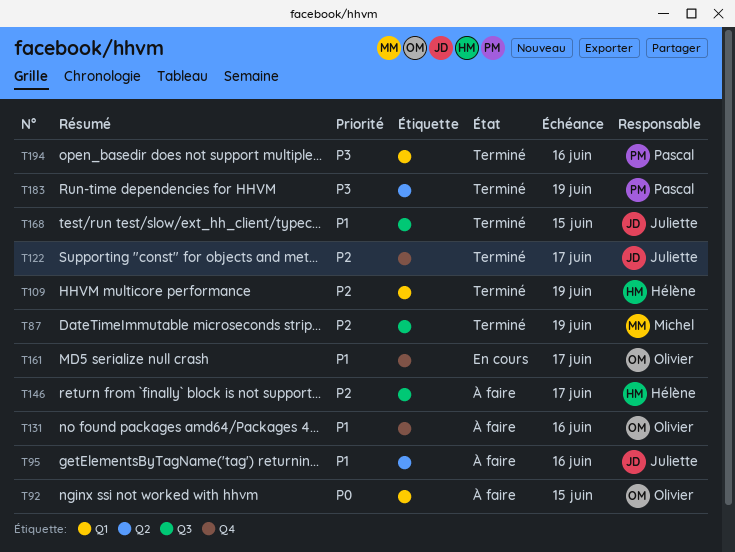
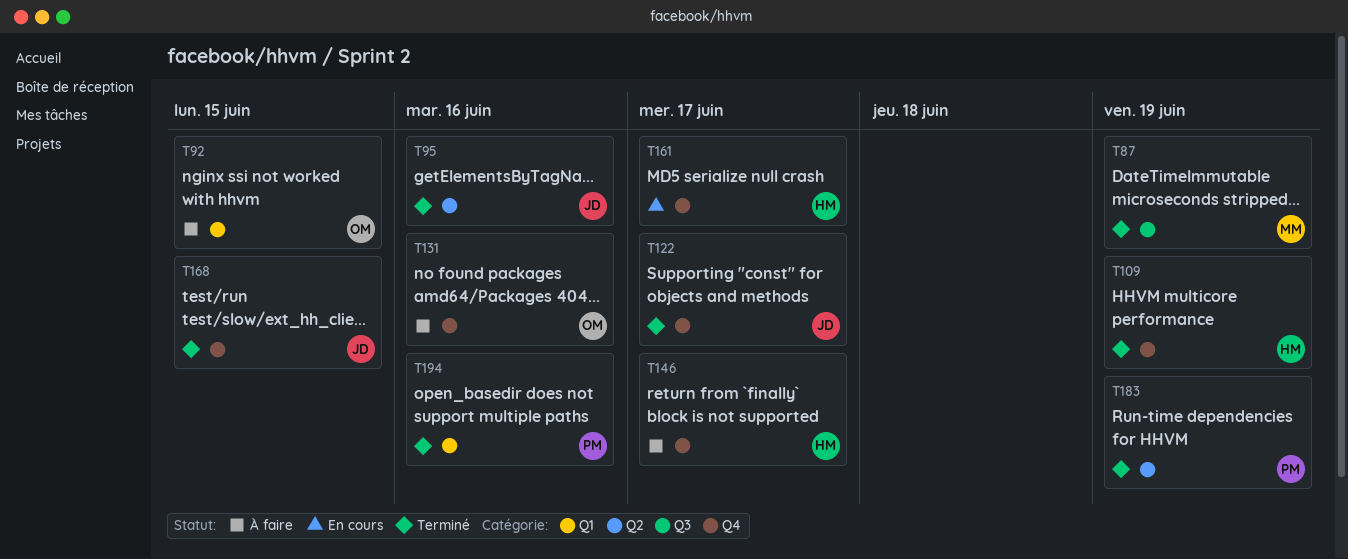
T95, status: À faire -> Terminé
T109, label: Q1 -> Q4
T146, label: Q3 -> Q4
T161, owner: Olivier -> Hélène
T168, label: Q3 -> Q4

